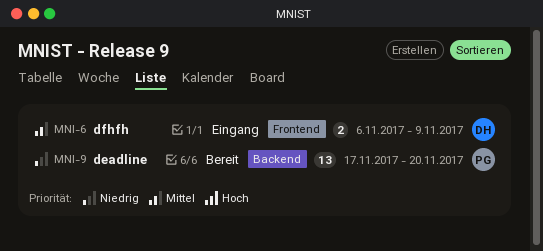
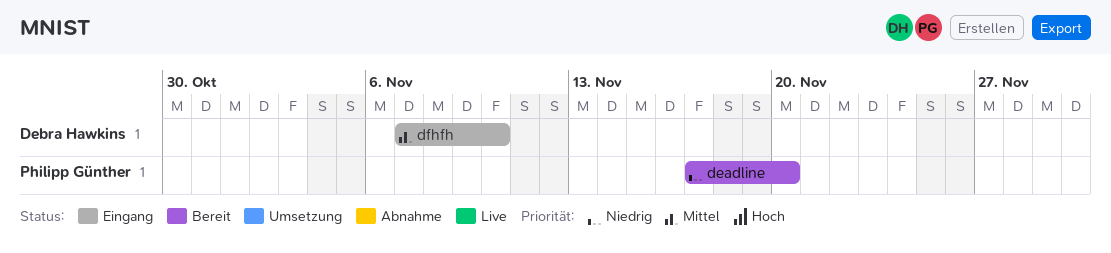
dfhfh, start: Nov 6 -> Nov 7
dfhfh, due: Nov 9 -> Nov 10

